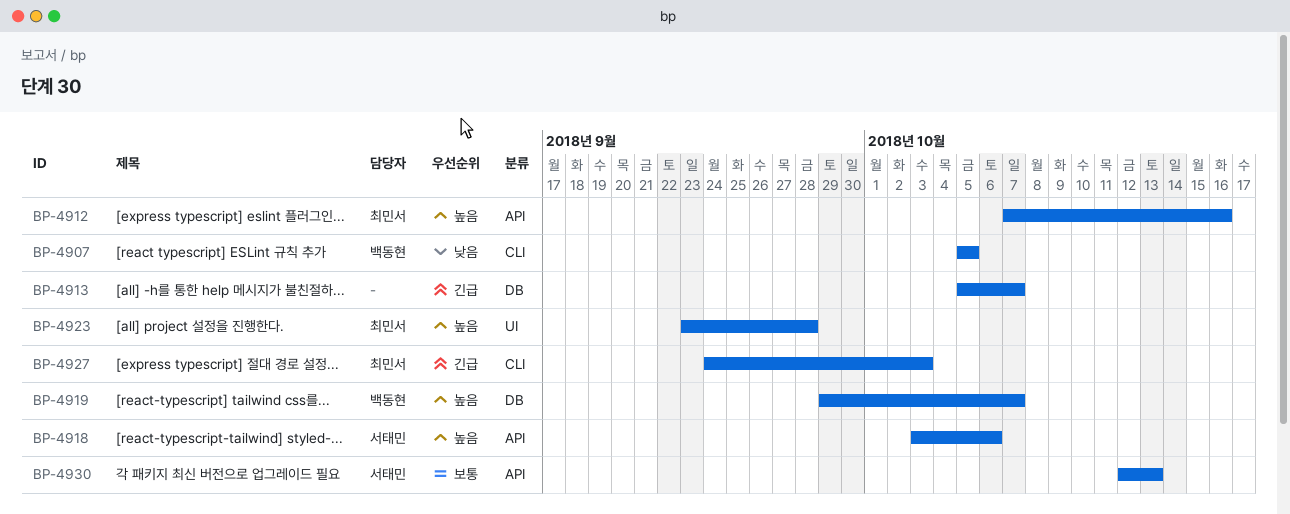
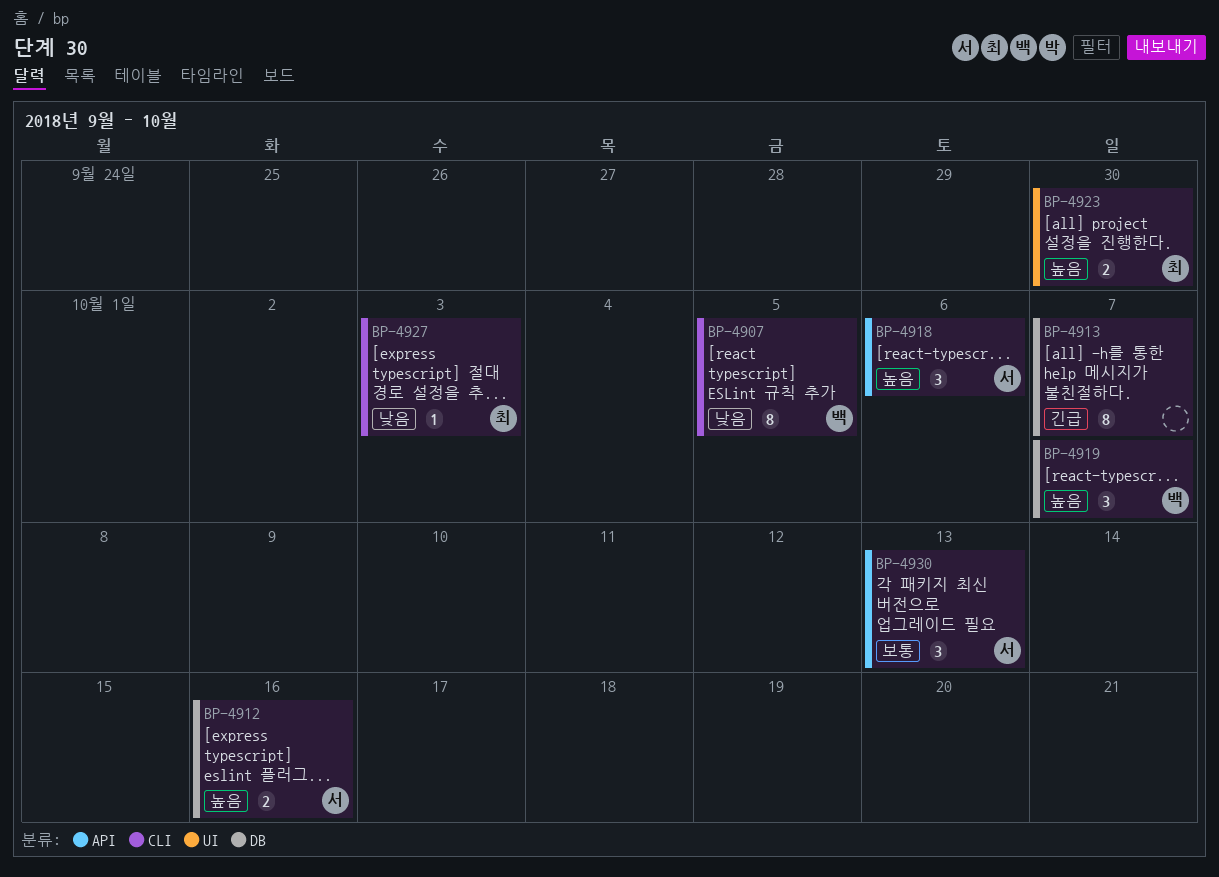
BP-4912, owner: 최민서 -> 서태민
BP-4912, label: API -> DB
BP-4923, due: Sep 28 -> Sep 30
BP-4927, priority: 긴급 -> 낮음

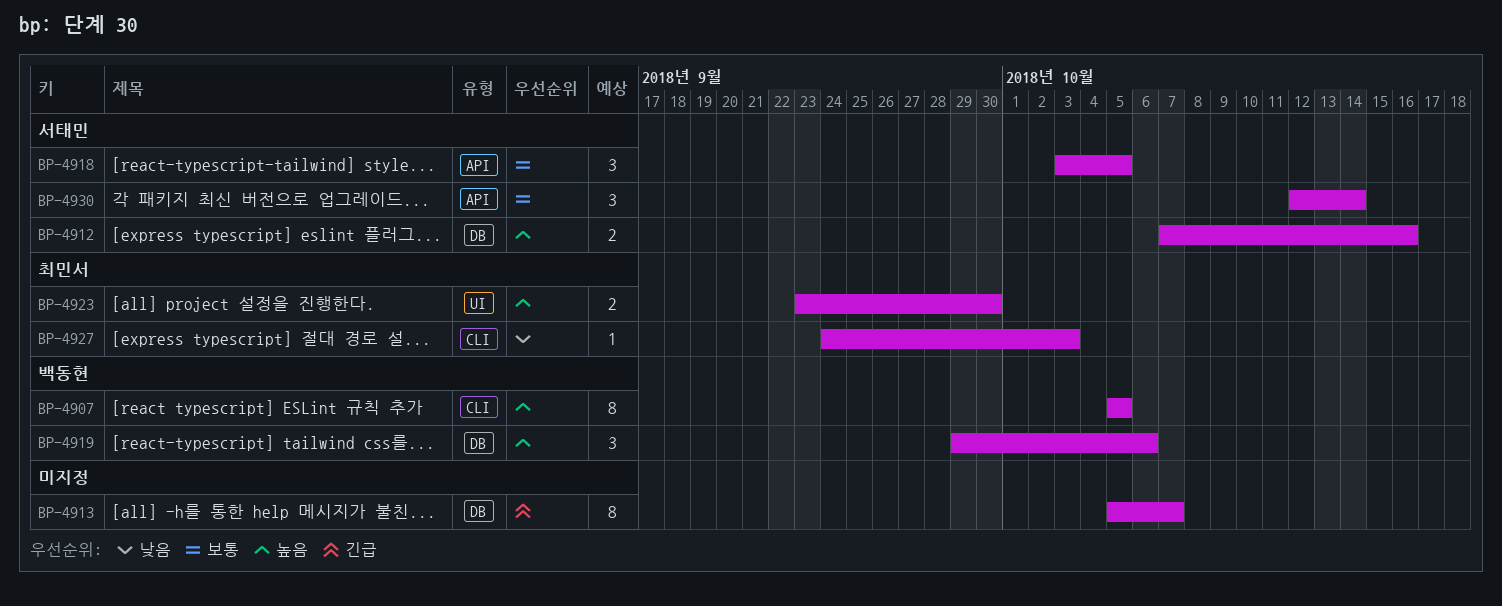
BP-4907, priority: 낮음 -> 높음
BP-4918, priority: 높음 -> 보통
BP-4918, due: Oct 6 -> Oct 5
BP-4919, due: Oct 7 -> Oct 6
BP-4930, due: Oct 13 -> Oct 14

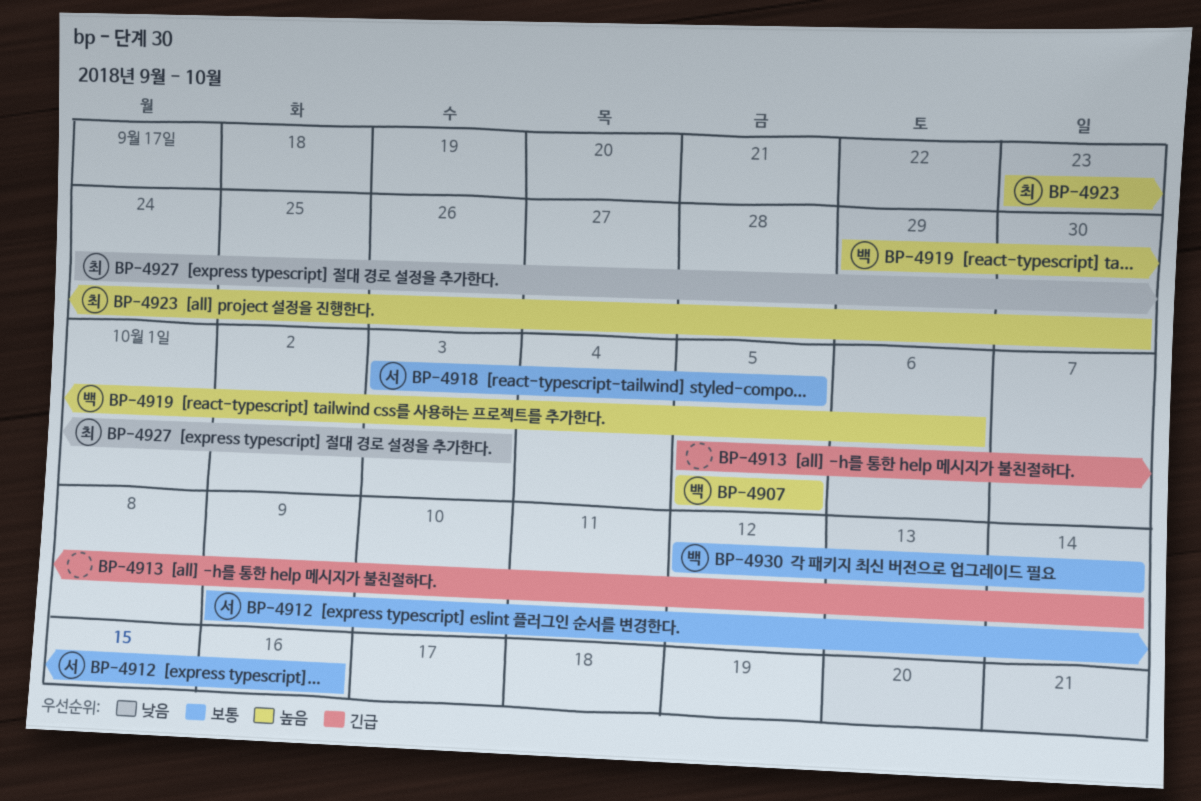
BP-4912, priority: 높음 -> 보통
BP-4912, start: Oct 7 -> Oct 9
BP-4913, due: Oct 7 -> Oct 14
BP-4930, owner: 서태민 -> 백동현

